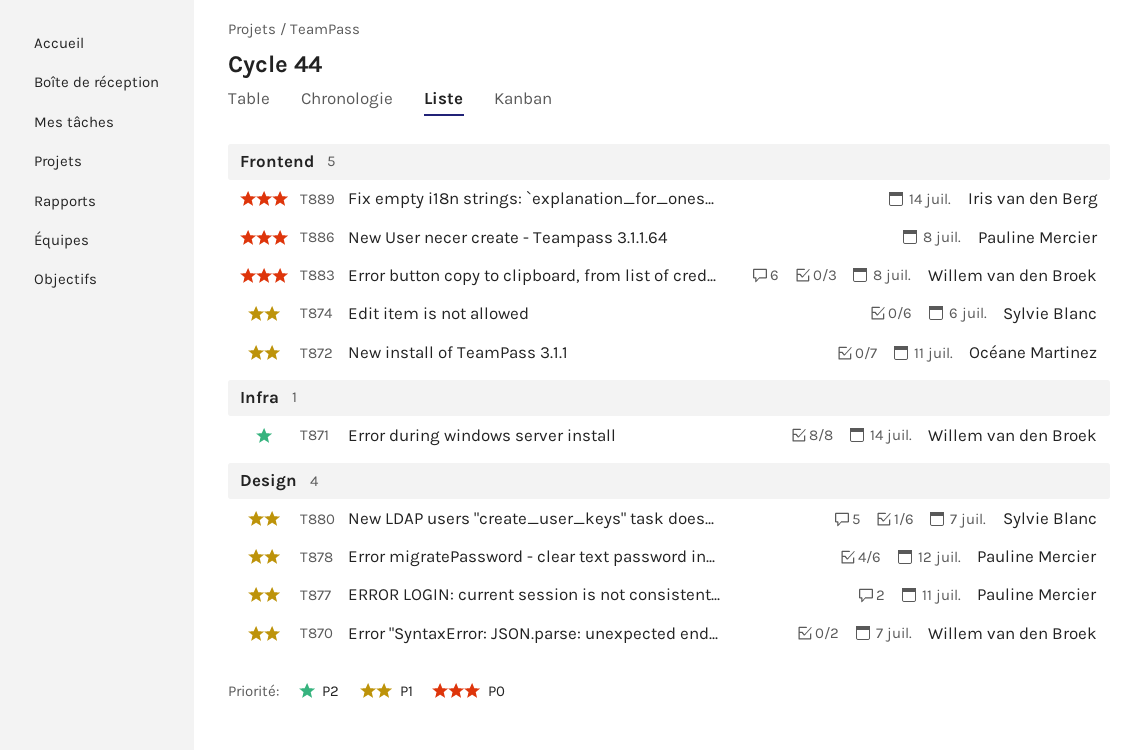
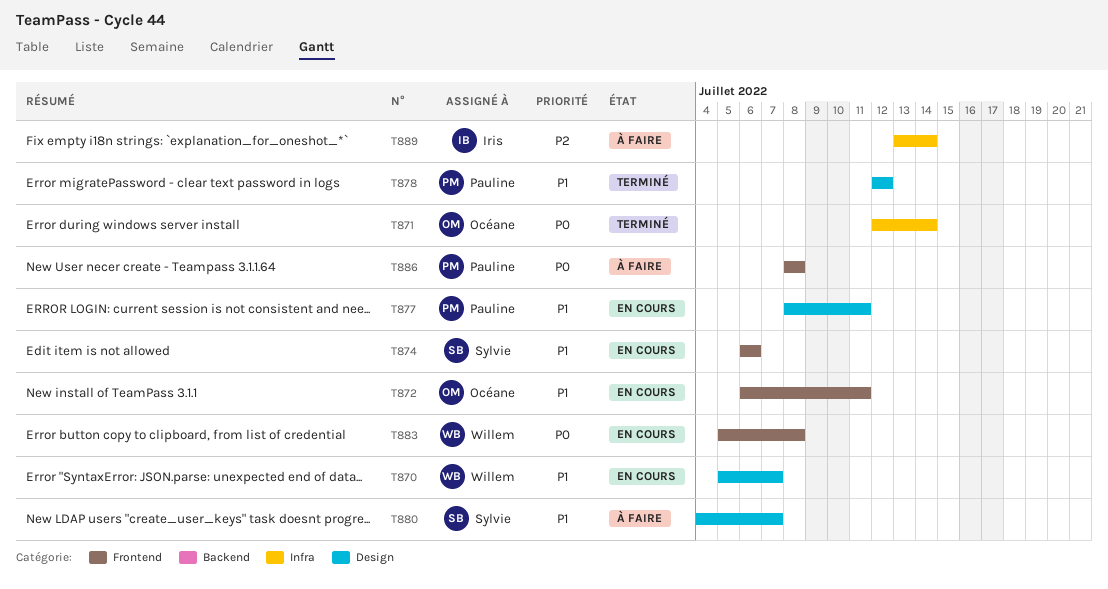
T871, owner: Willem van den Broek -> Océane Martinez
T871, priority: P2 -> P0
T889, priority: P0 -> P2
T889, label: Frontend -> Infra

